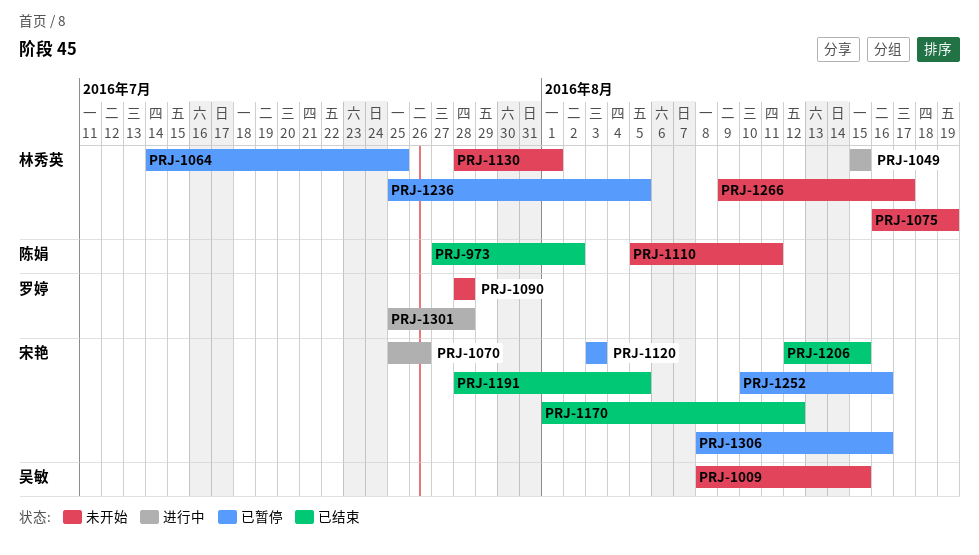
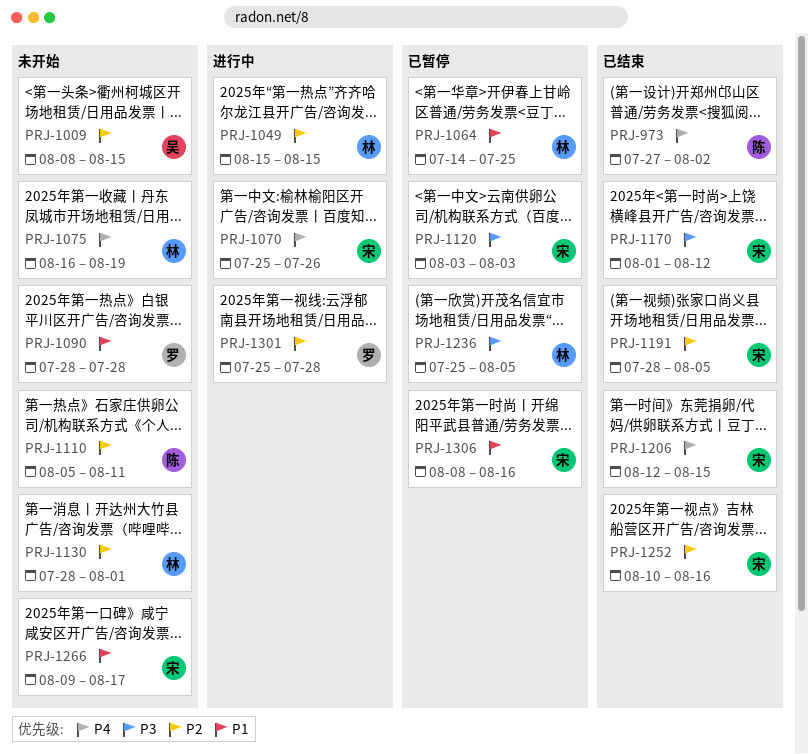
PRJ-1252, status: 已暂停 -> 已结束
PRJ-1266, owner: 林秀英 -> 宋艳

